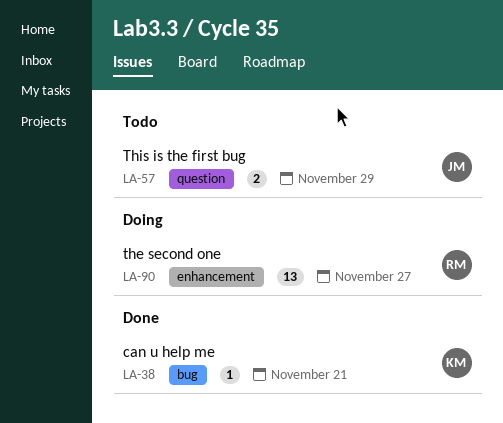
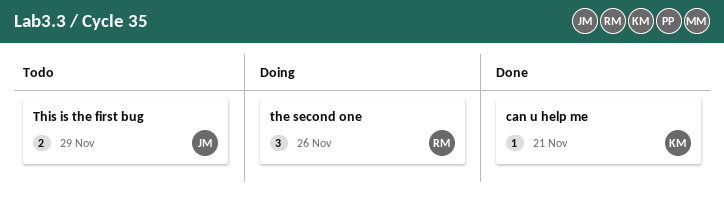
the second one, estimate: 13 -> 3
the second one, due: Nov 27 -> Nov 26

